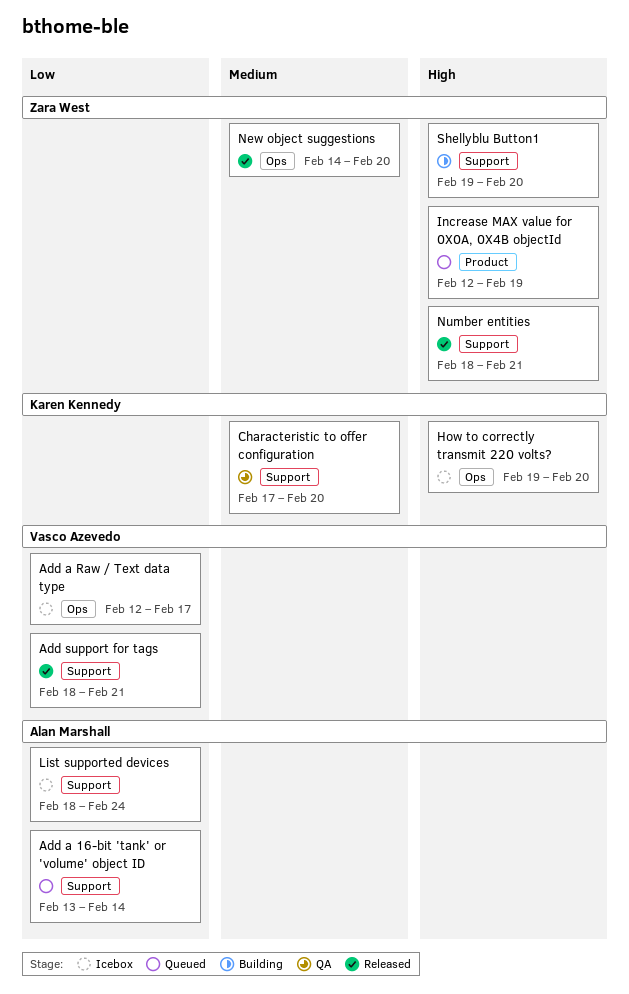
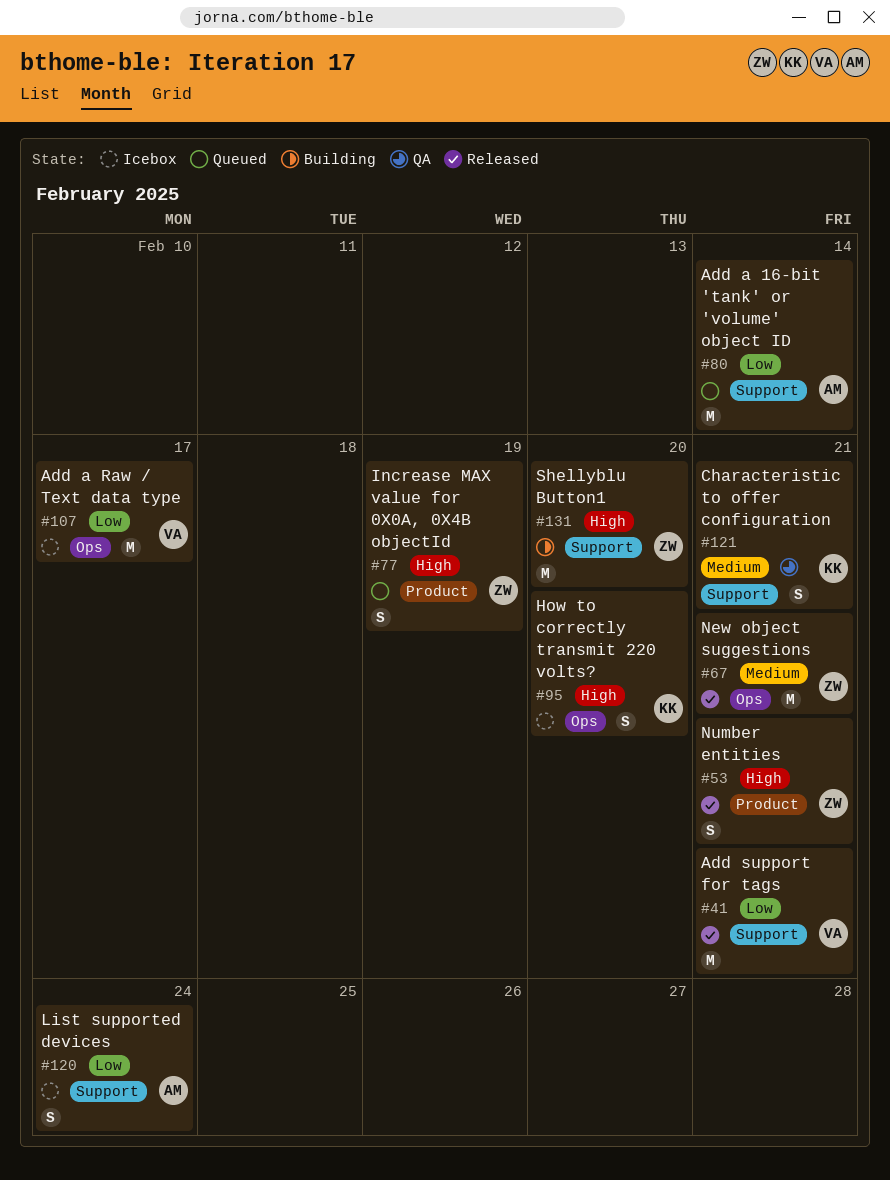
Characteristic to offer configuration, due: Feb 20 -> Feb 21
New object suggestions, due: Feb 20 -> Feb 21
Number entities, label: Support -> Product

